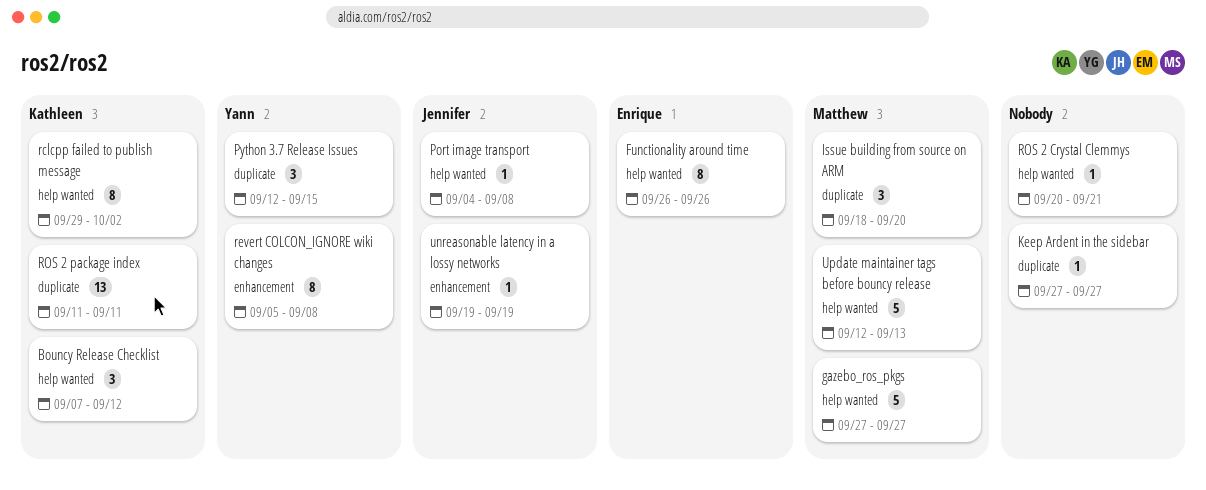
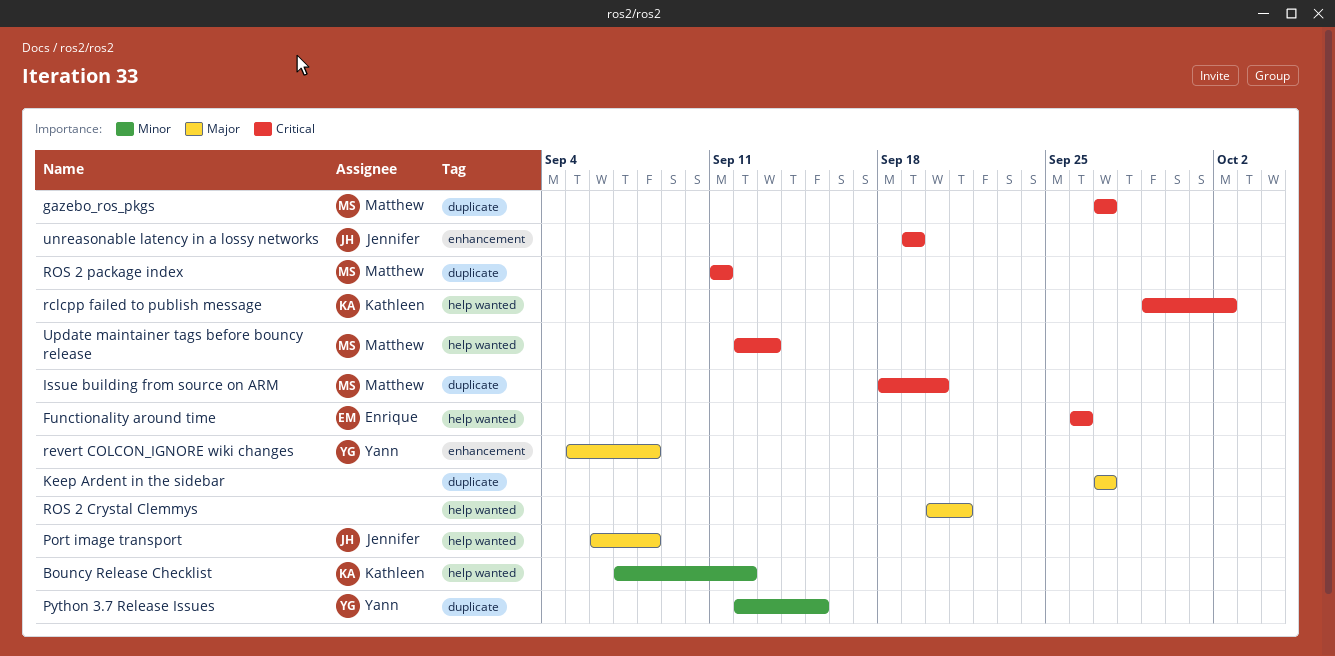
gazebo_ros_pkgs, label: help wanted -> duplicate
Port image transport, start: Sep 4 -> Sep 6
ROS 2 package index, owner: Kathleen -> Matthew

